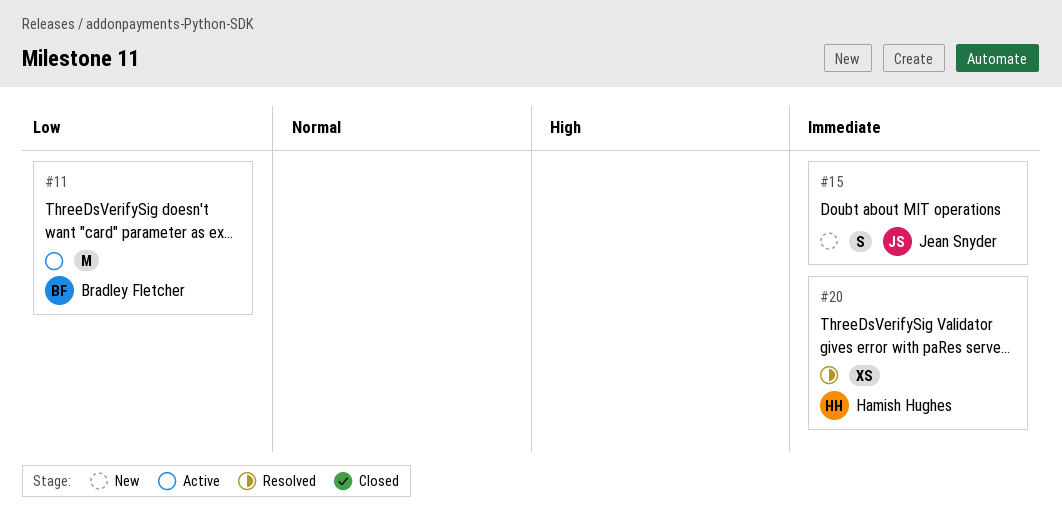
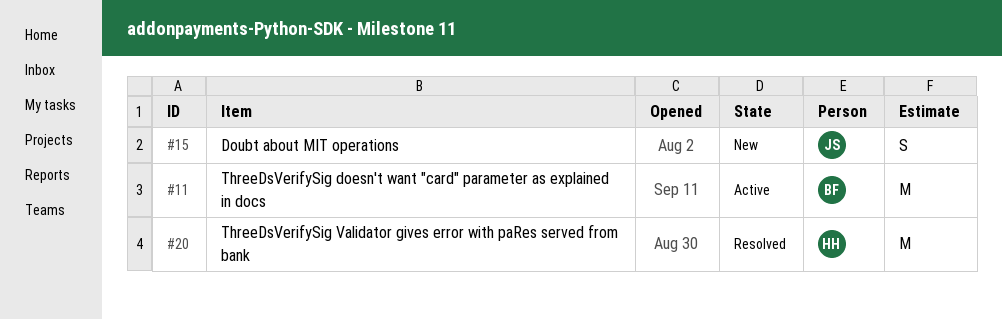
#20, estimate: XS -> M

